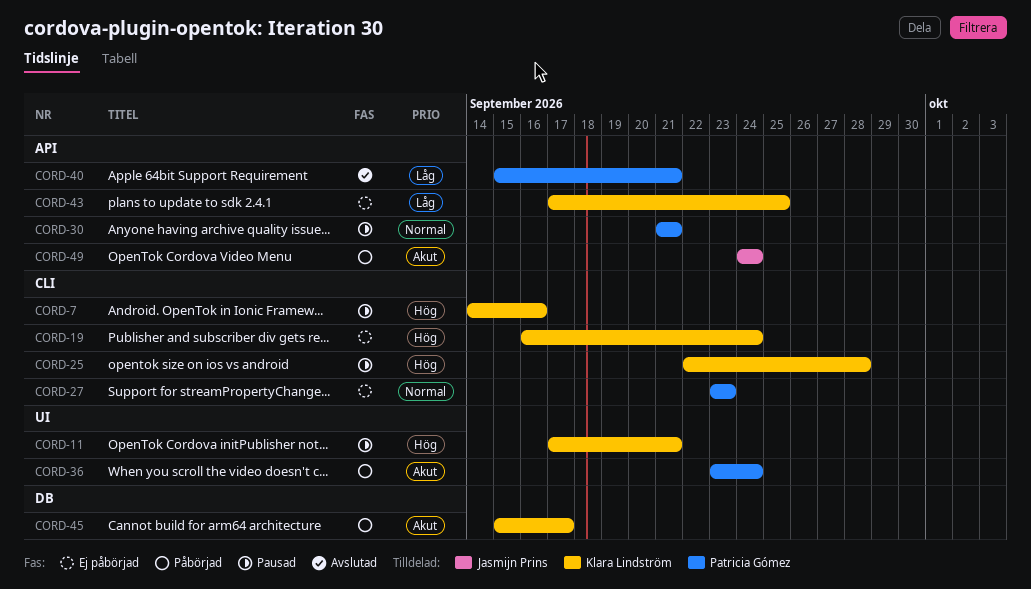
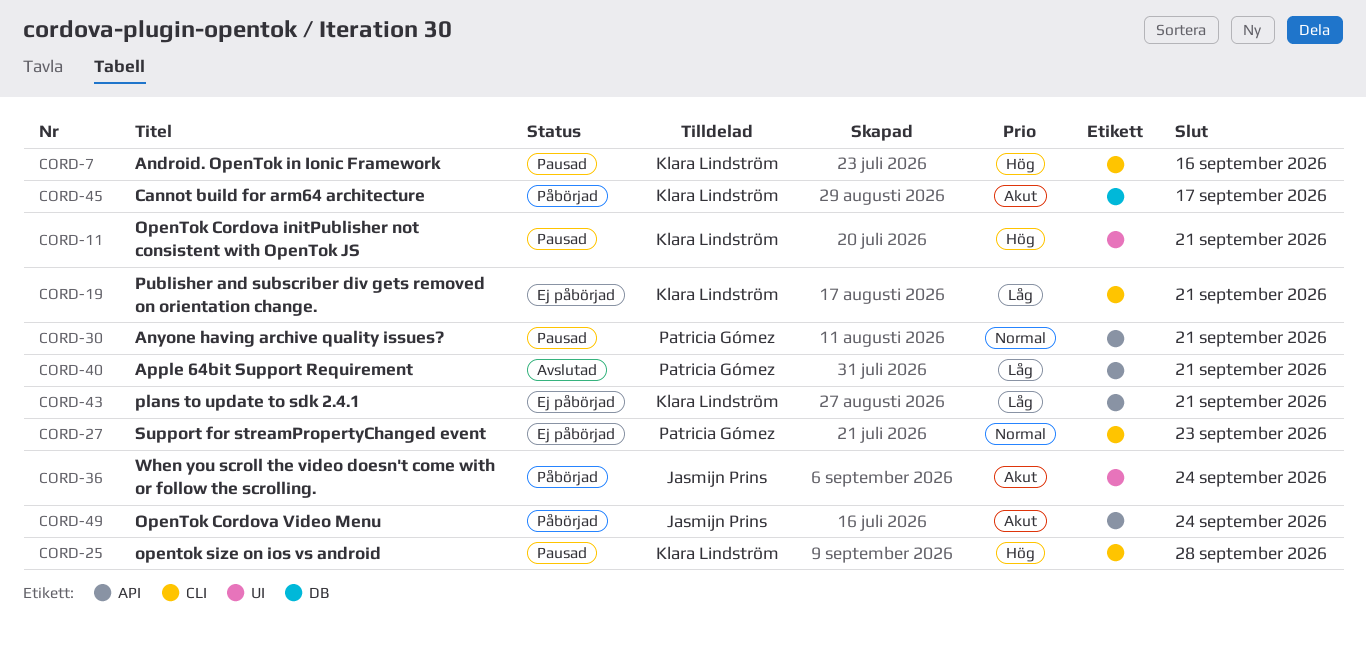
CORD-19, priority: Hög -> Låg
CORD-19, due: Sep 24 -> Sep 21
CORD-36, owner: Patricia Gómez -> Jasmijn Prins
CORD-43, due: Sep 25 -> Sep 21

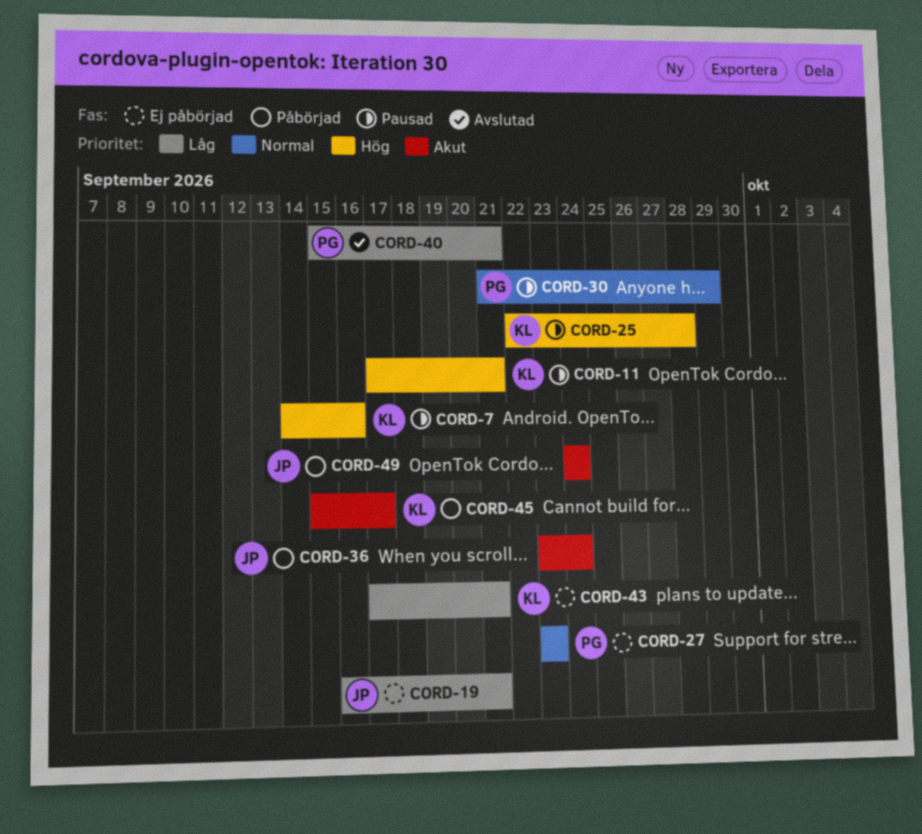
CORD-19, owner: Klara Lindström -> Jasmijn Prins
CORD-30, due: Sep 21 -> Sep 29

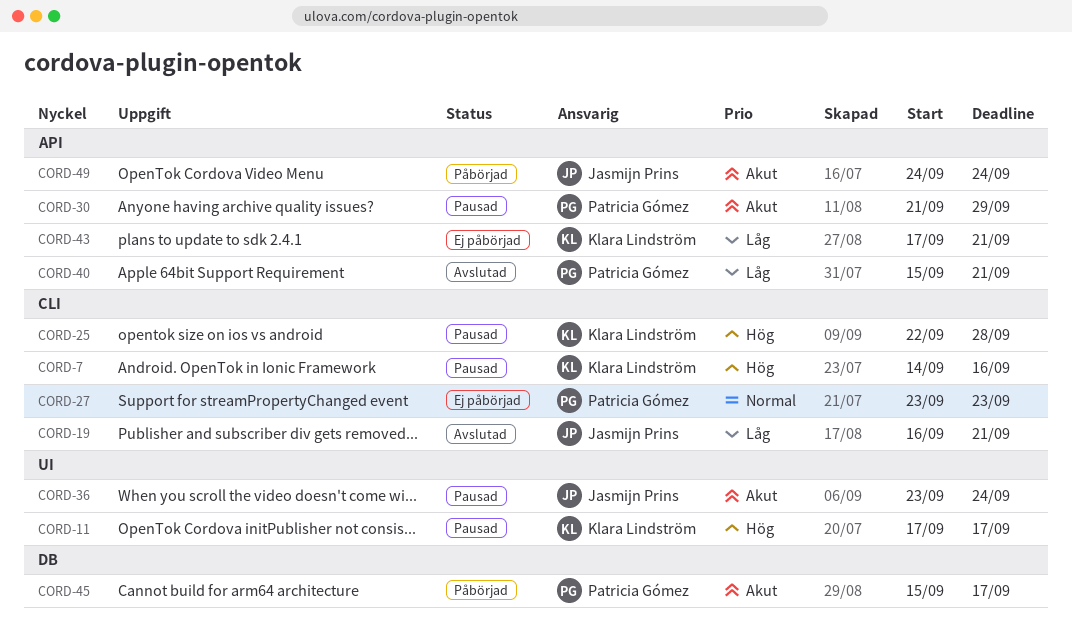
CORD-11, due: Sep 21 -> Sep 17
CORD-19, status: Ej påbörjad -> Avslutad
CORD-30, priority: Normal -> Akut
CORD-36, status: Påbörjad -> Pausad
CORD-45, owner: Klara Lindström -> Patricia Gómez

